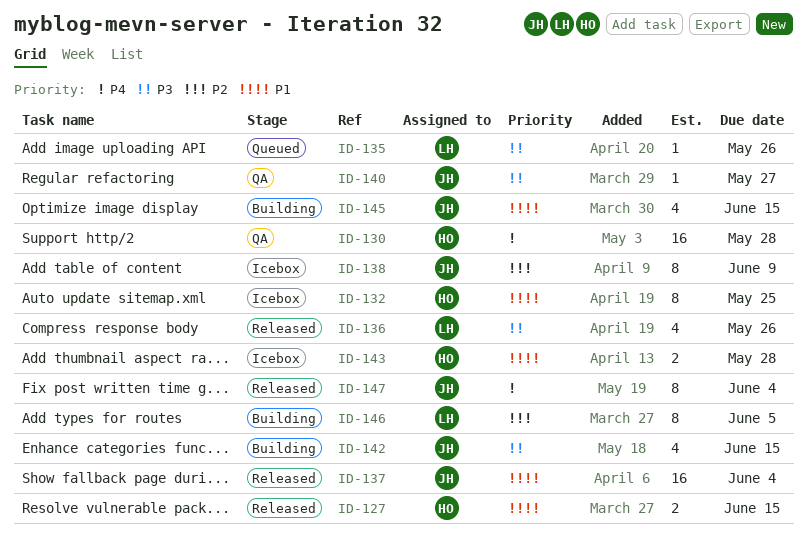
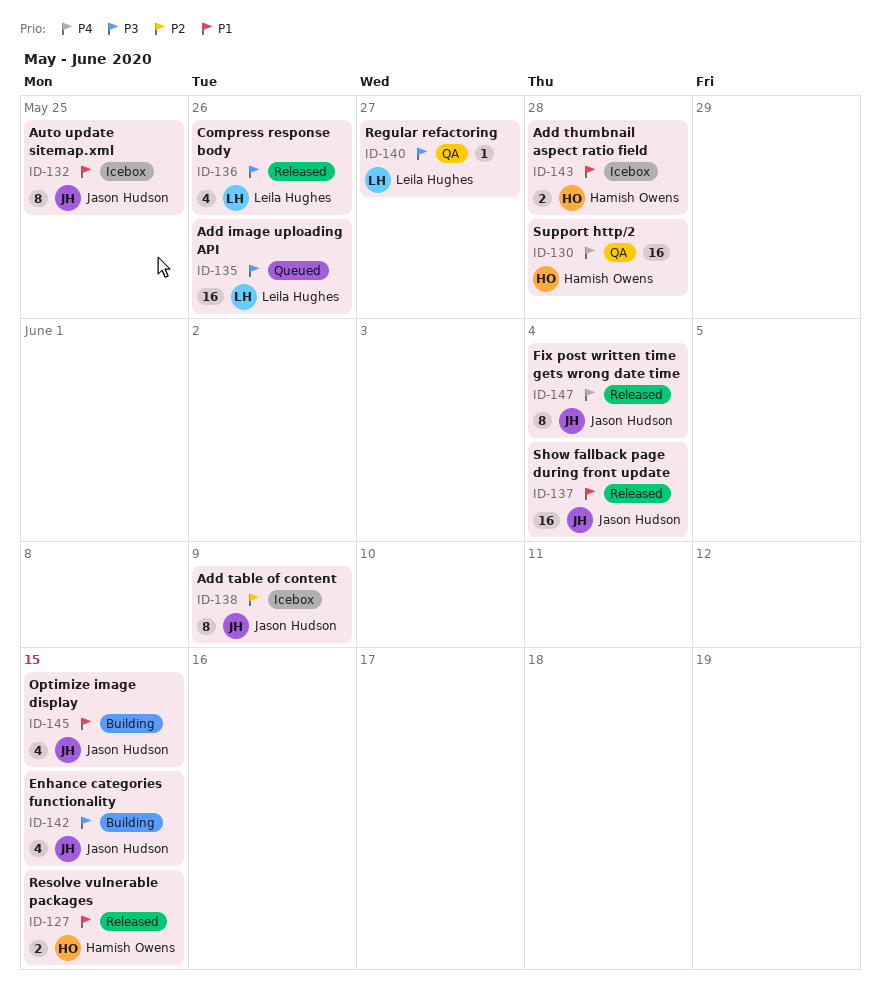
ID-132, owner: Hamish Owens -> Jason Hudson
ID-135, estimate: 1 -> 16
ID-140, owner: Jason Hudson -> Leila Hughes
ID-146: present -> none

